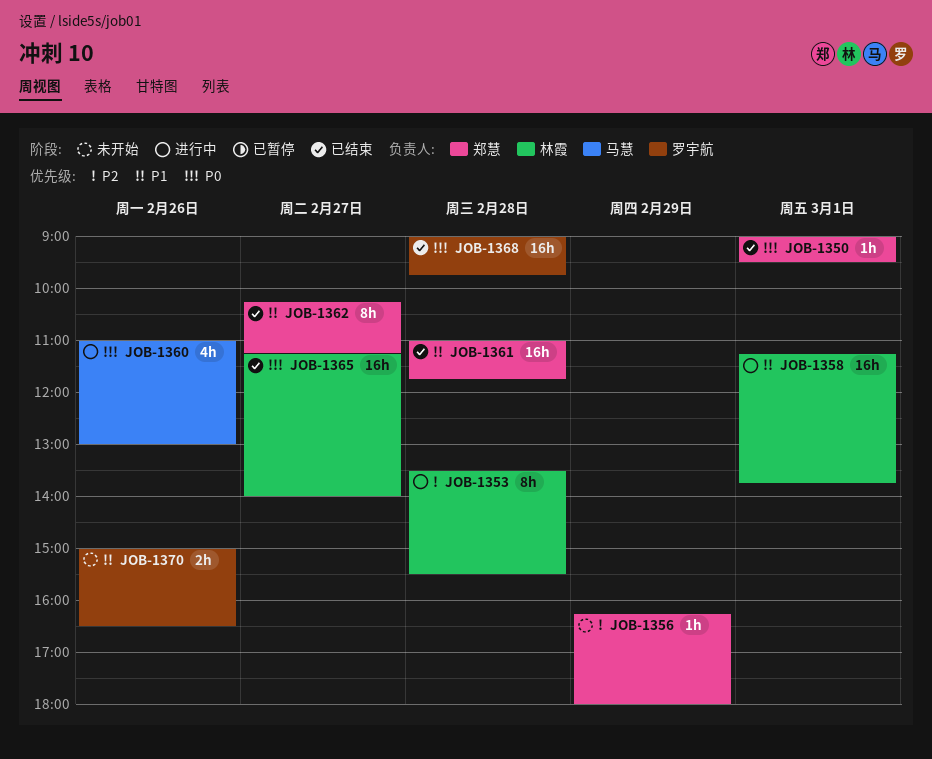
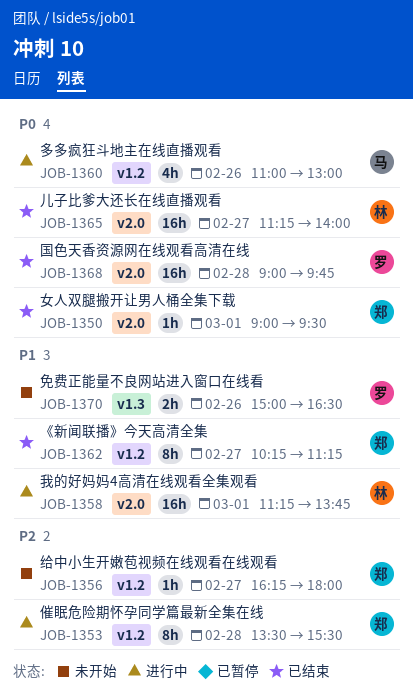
JOB-1353, owner: 林霞 -> 郑慧
JOB-1356, day: Feb 29 -> Feb 27
JOB-1361: present -> none

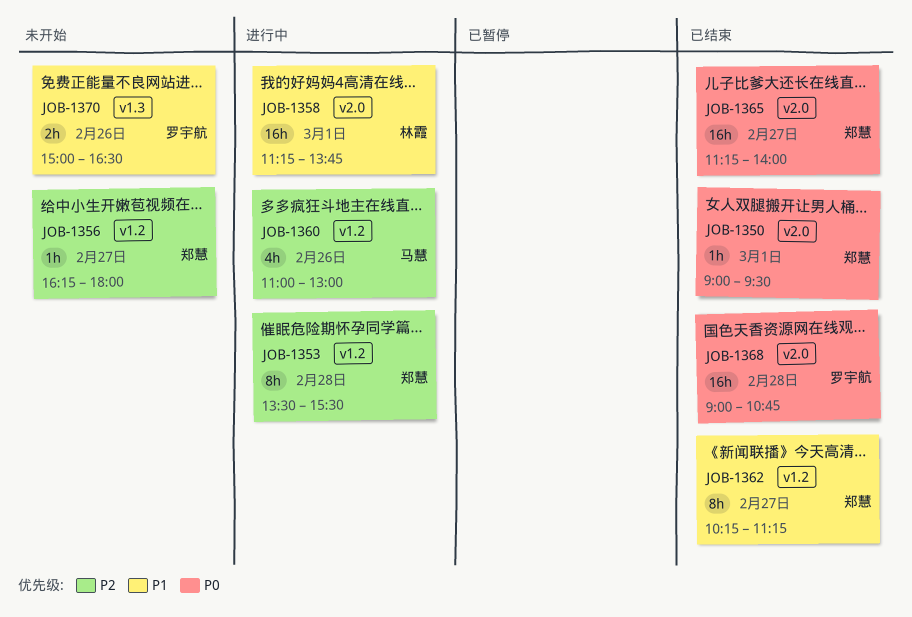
JOB-1360, priority: P0 -> P2
JOB-1365, owner: 林霞 -> 郑慧
JOB-1368, ends: 09:45 -> 10:45

